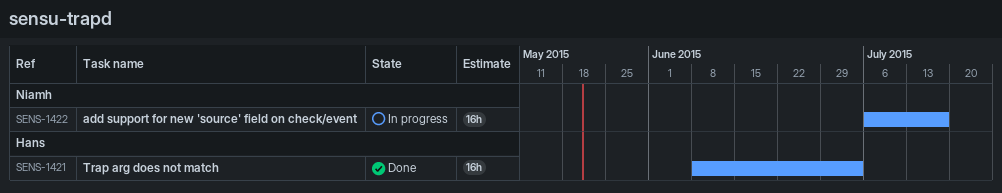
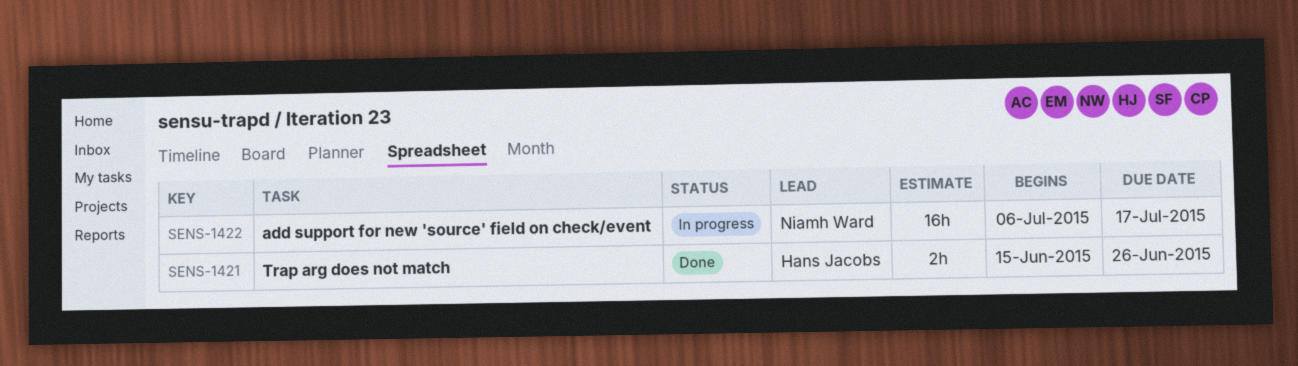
SENS-1421, estimate: 16h -> 2h
SENS-1421, start: Jun 8 -> Jun 15
SENS-1421, due: Jul 3 -> Jun 26

